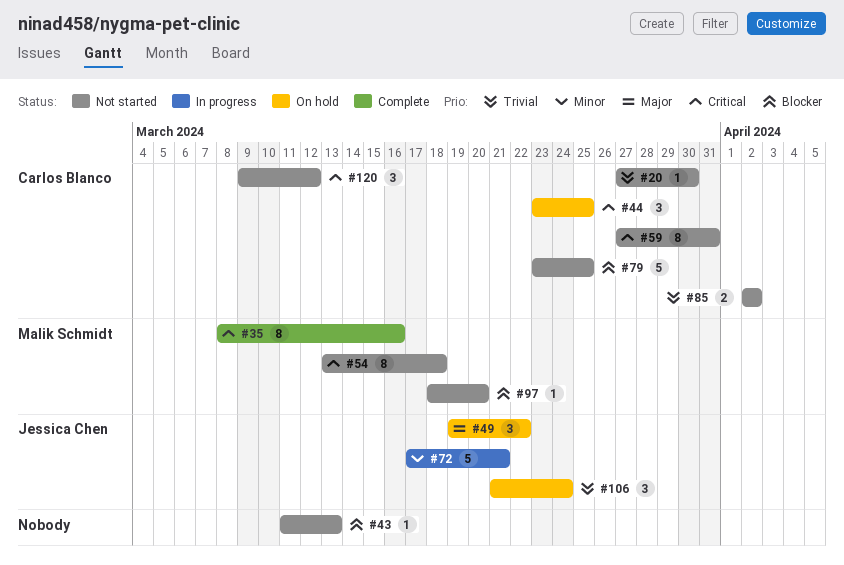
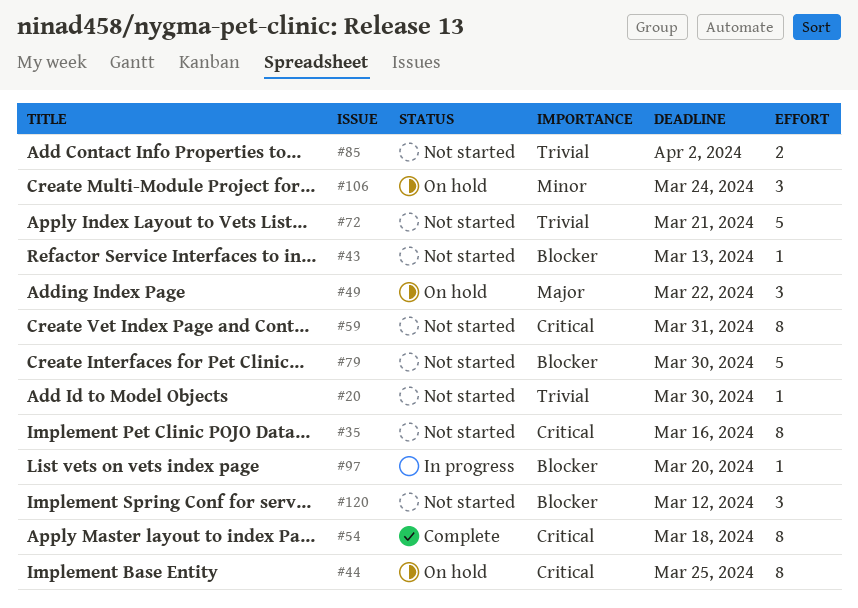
#35, status: Complete -> Not started
#44, estimate: 3 -> 8
#54, status: Not started -> Complete
#72, status: In progress -> Not started
#72, priority: Minor -> Trivial
#79, due: Mar 25 -> Mar 30
#97, status: Not started -> In progress
#106, priority: Trivial -> Minor
#120, priority: Critical -> Blocker

